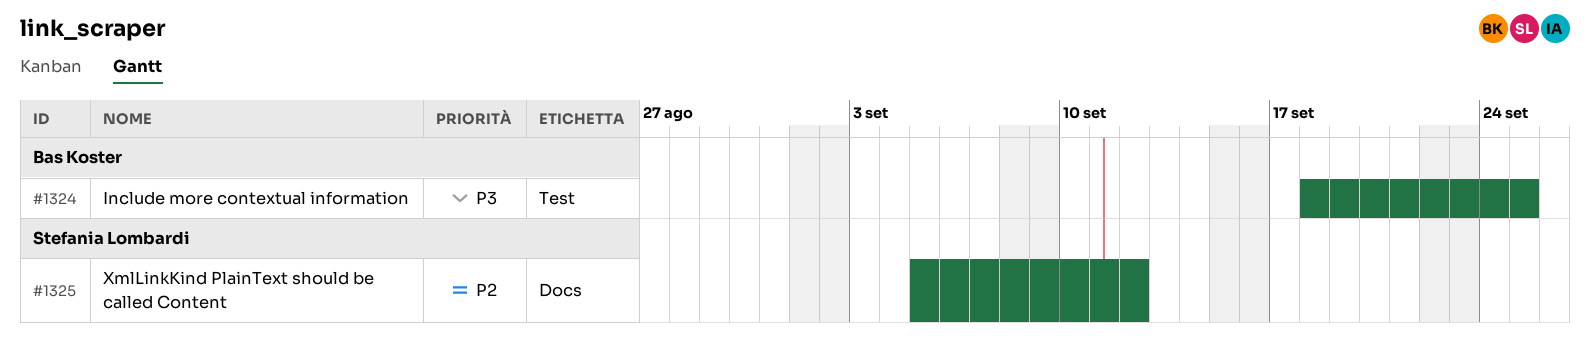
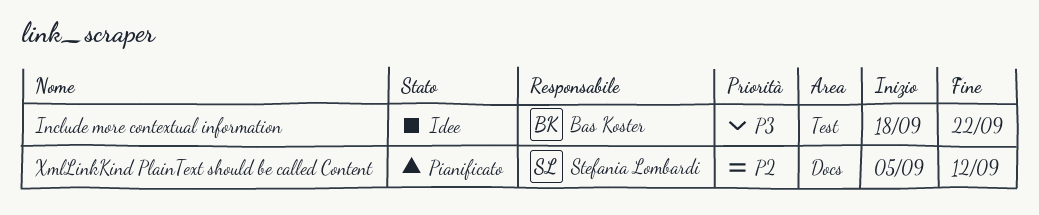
Include more contextual information, due: Sep 25 -> Sep 22

